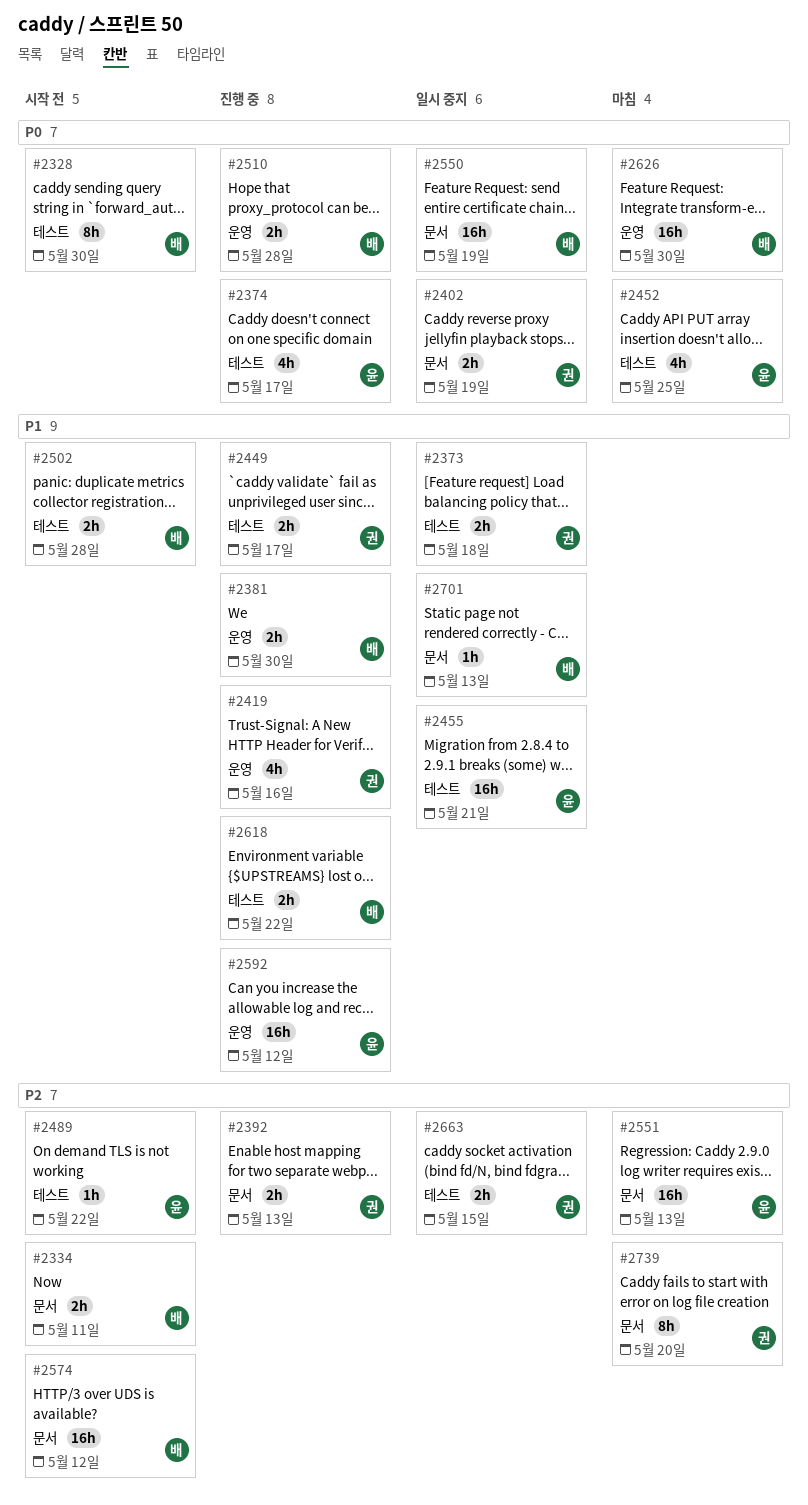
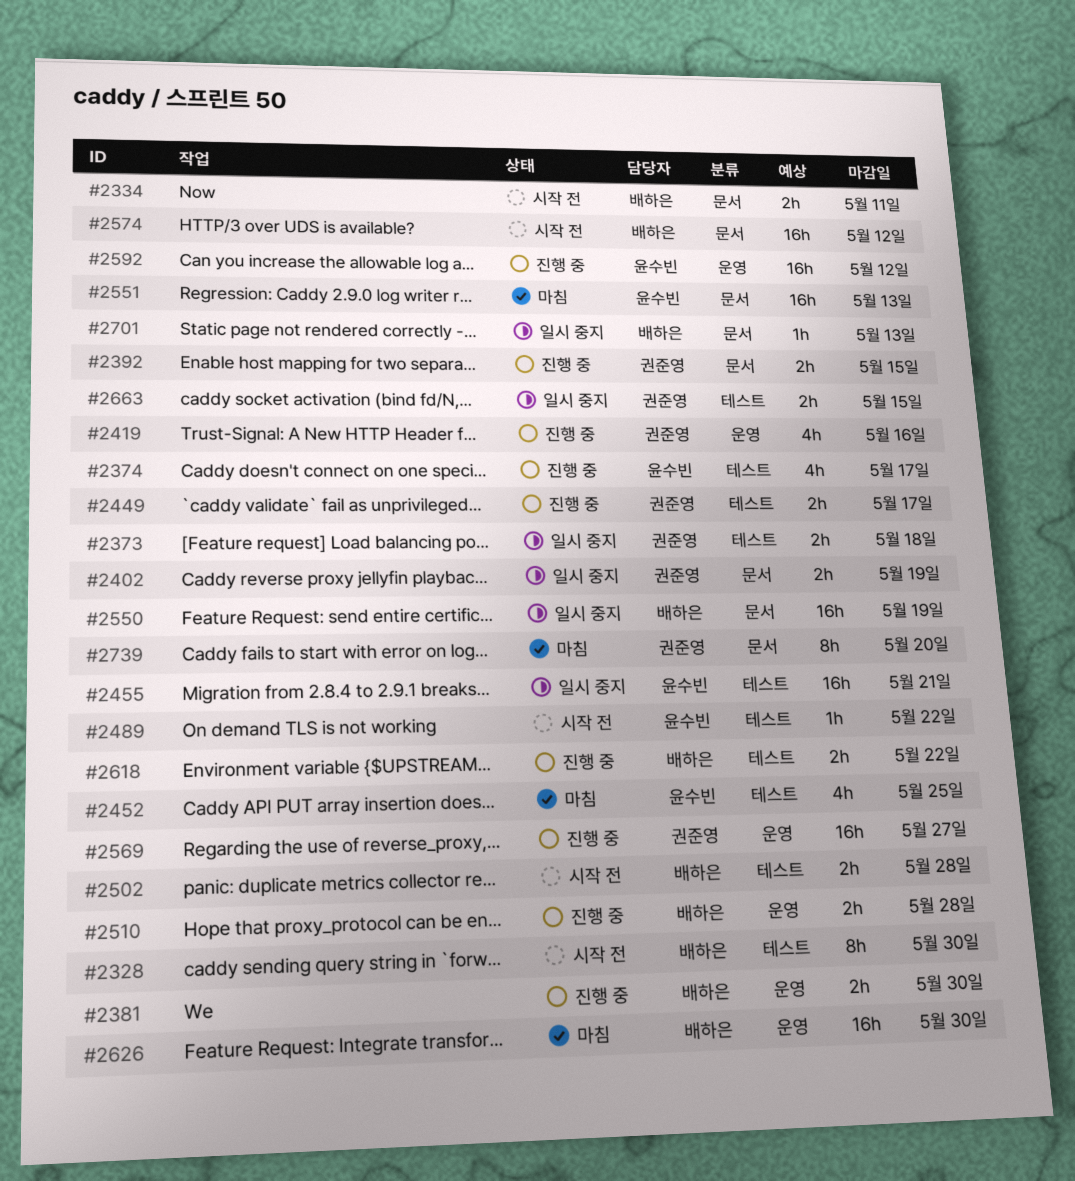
#2392, due: May 13 -> May 15
#2569: none -> present

